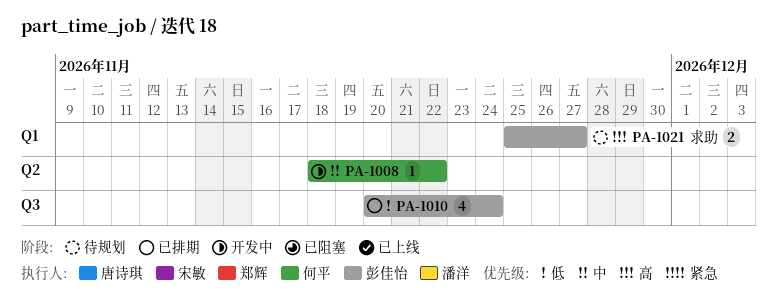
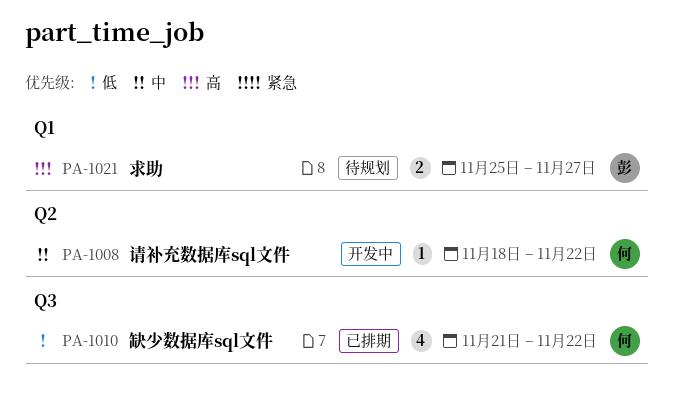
PA-1010, owner: 彭佳怡 -> 何平
PA-1010, start: Nov 20 -> Nov 21
PA-1010, due: Nov 24 -> Nov 22

